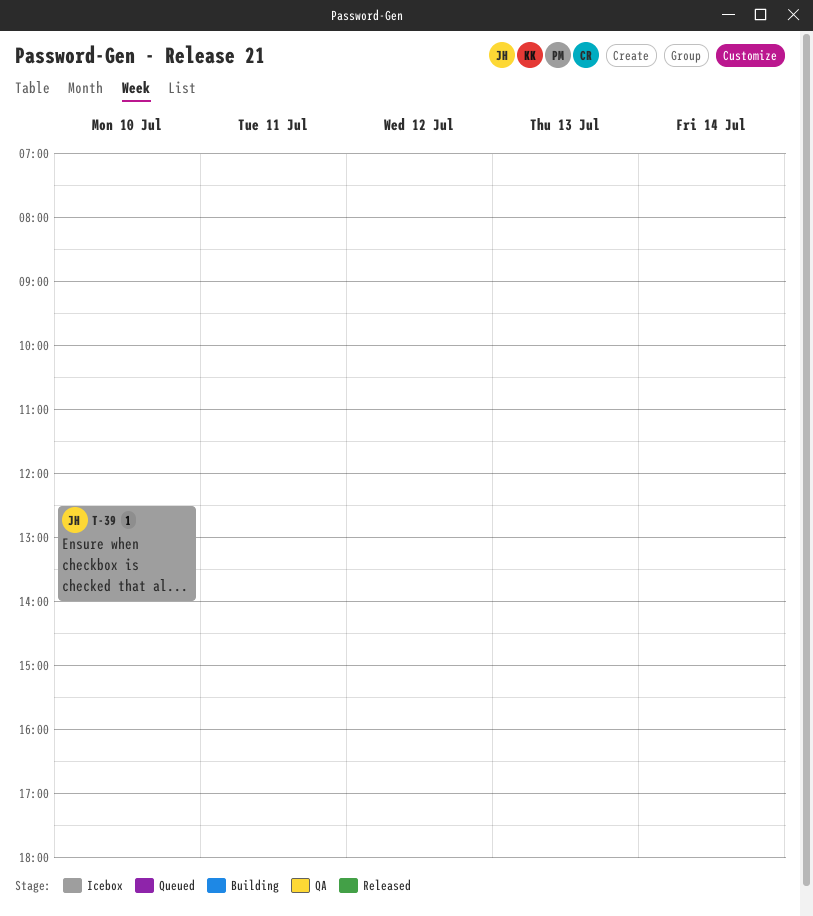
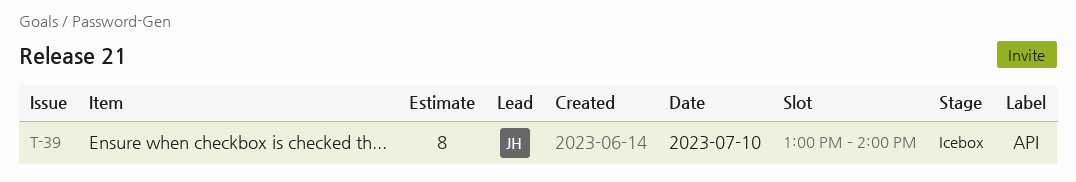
T-39, estimate: 1 -> 8
T-39, begins: 12:30 -> 13:00

